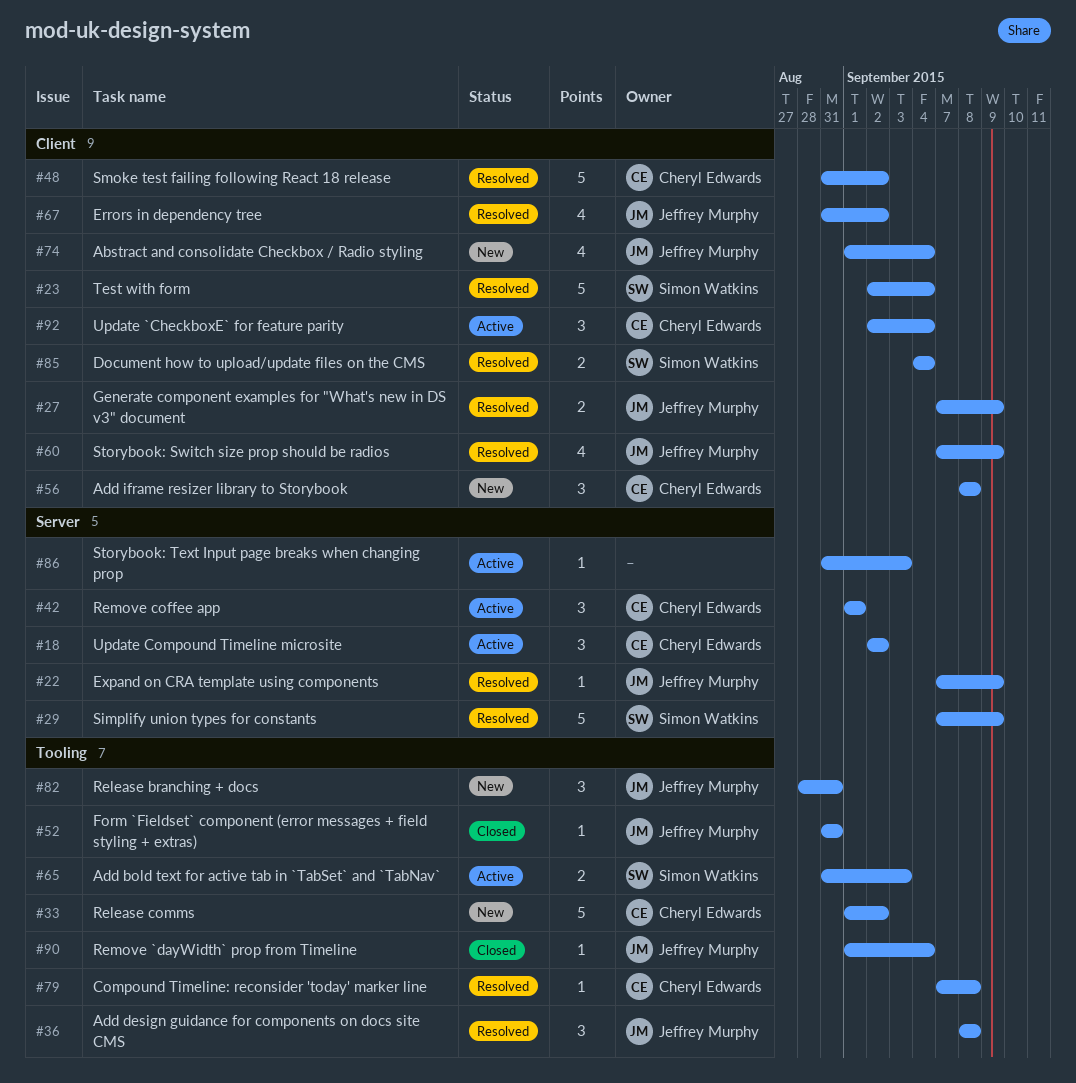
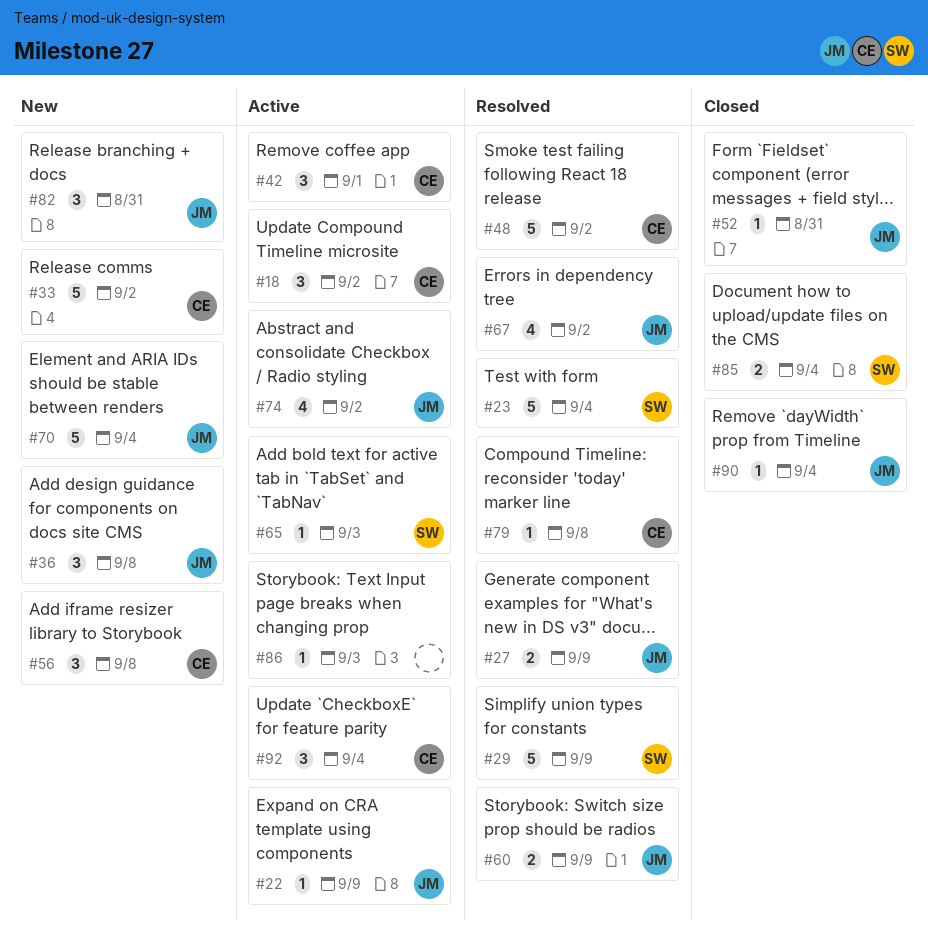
#22, status: Resolved -> Active
#36, status: Resolved -> New
#60, estimate: 4 -> 2
#65, estimate: 2 -> 1
#70: none -> present
#74, status: New -> Active
#74, due: Sep 4 -> Sep 2
#85, status: Resolved -> Closed

